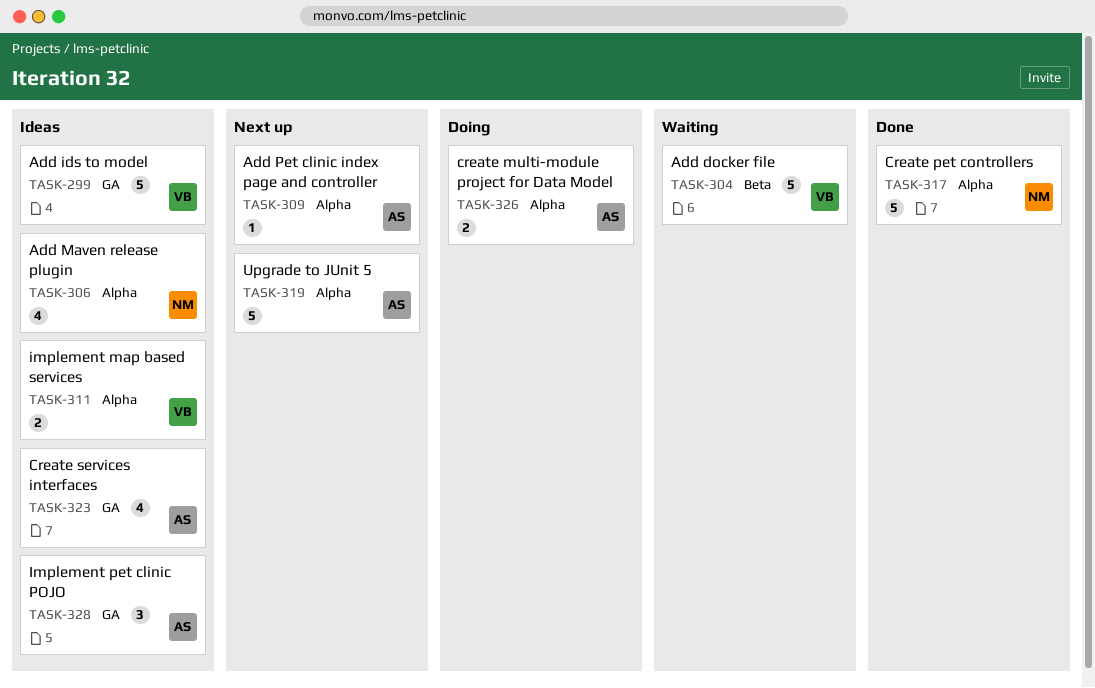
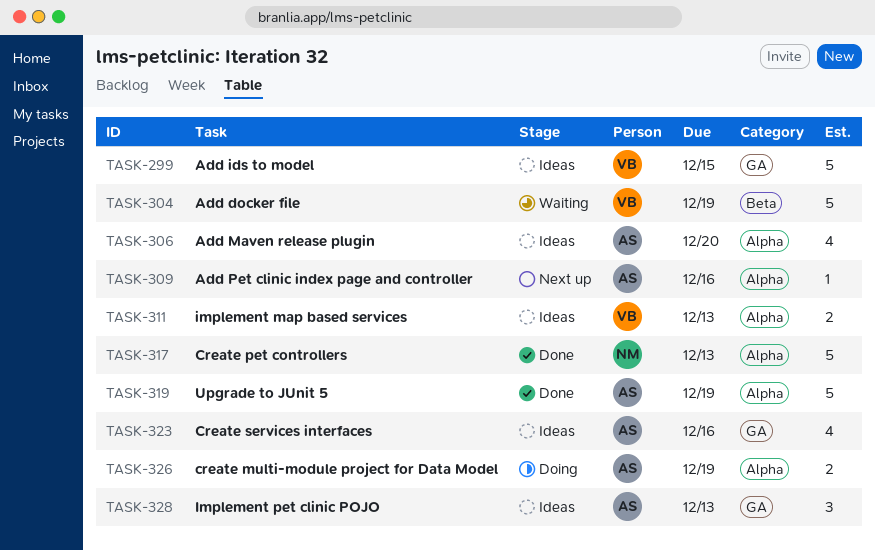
TASK-306, owner: NM -> AS
TASK-319, status: Next up -> Done

